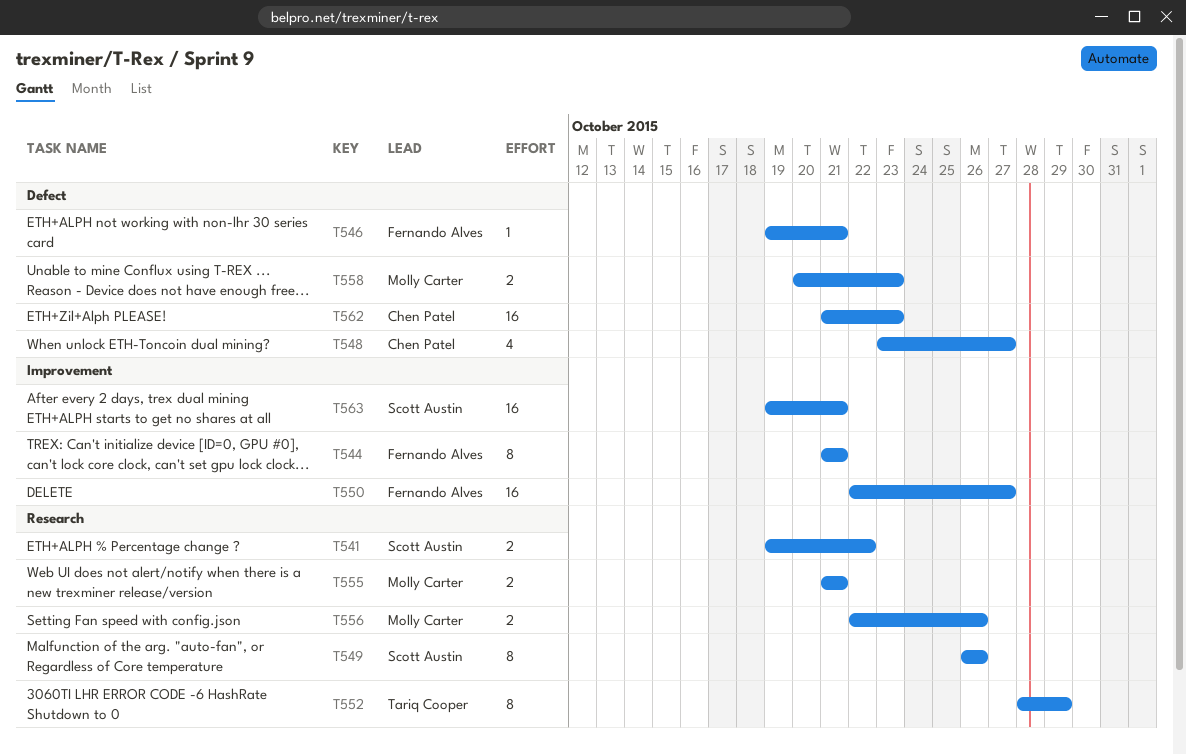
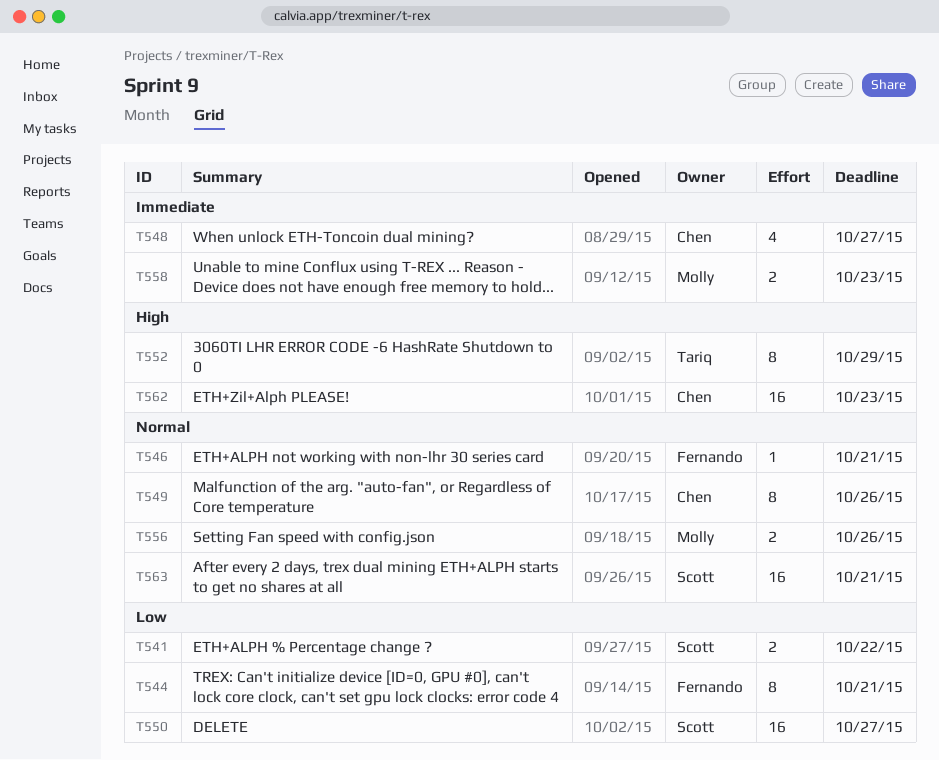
T549, owner: Scott Austin -> Chen Patel
T550, owner: Fernando Alves -> Scott Austin
T555: present -> none

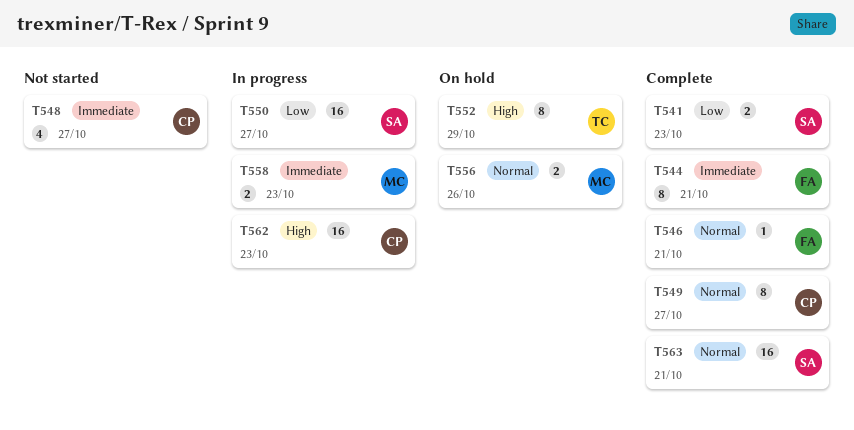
T541, due: Oct 22 -> Oct 23
T544, priority: Low -> Immediate
T549, due: Oct 26 -> Oct 27

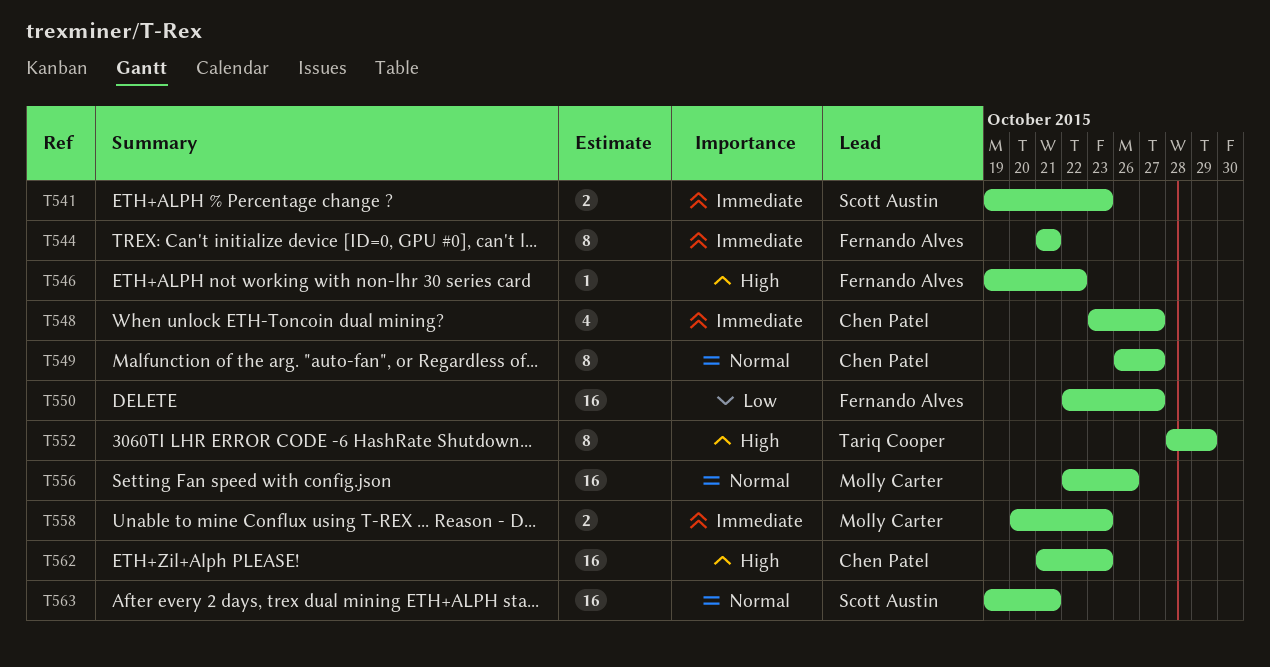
T541, priority: Low -> Immediate
T546, priority: Normal -> High
T546, due: Oct 21 -> Oct 22
T550, owner: Scott Austin -> Fernando Alves
T556, estimate: 2 -> 16

